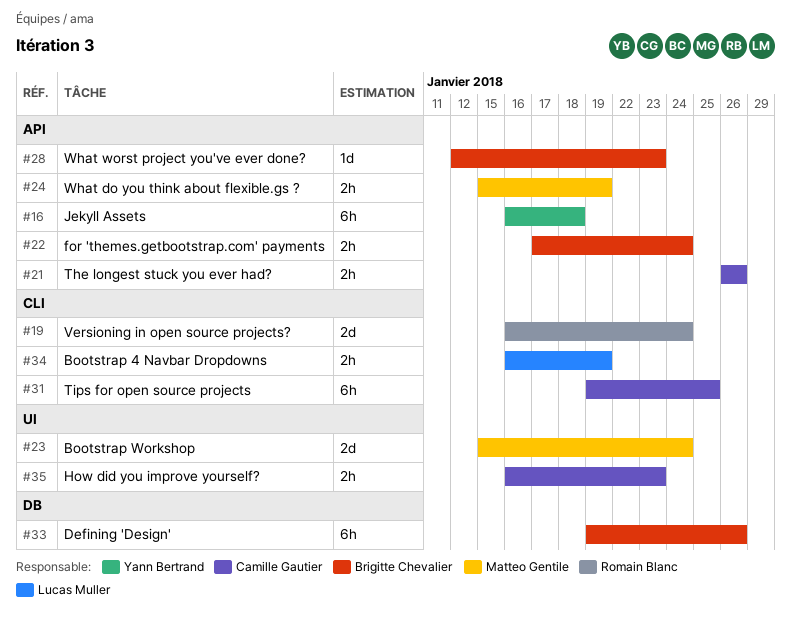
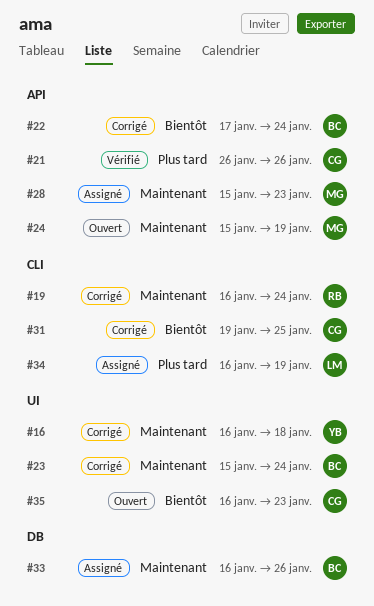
#16, label: API -> UI
#23, owner: Matteo Gentile -> Brigitte Chevalier
#28, owner: Brigitte Chevalier -> Matteo Gentile
#28, start: Jan 12 -> Jan 15
#33, start: Jan 19 -> Jan 16

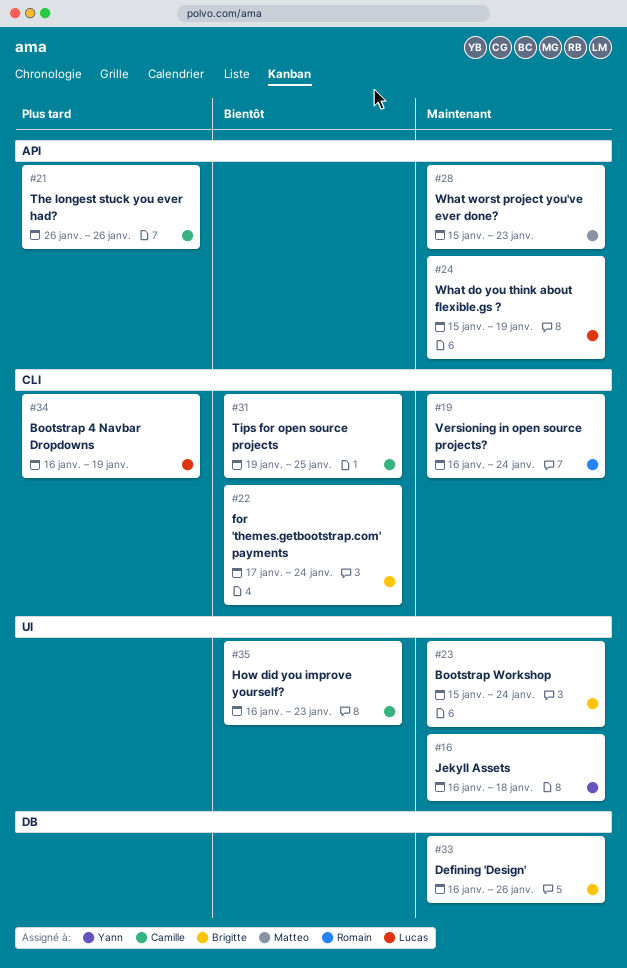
#22, label: API -> CLI
#24, owner: Matteo -> Lucas

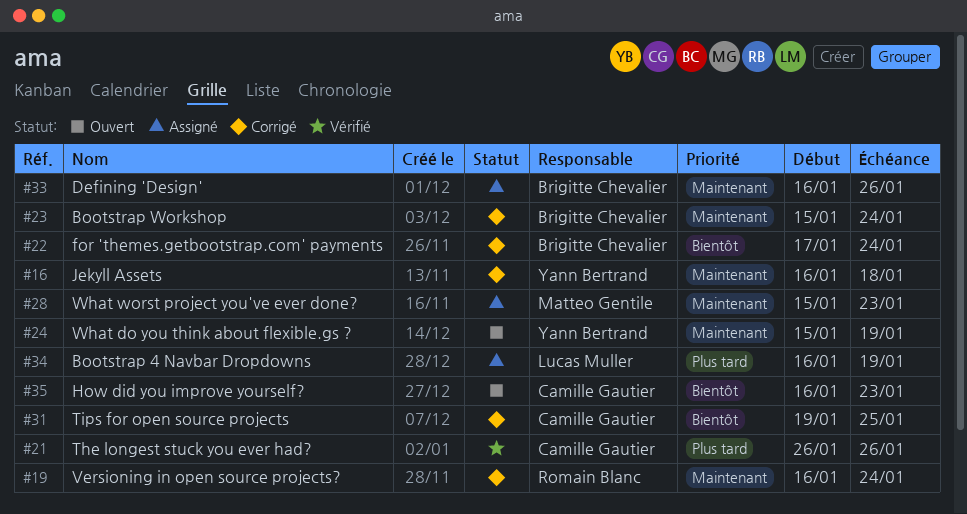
#24, owner: Lucas Muller -> Yann Bertrand

